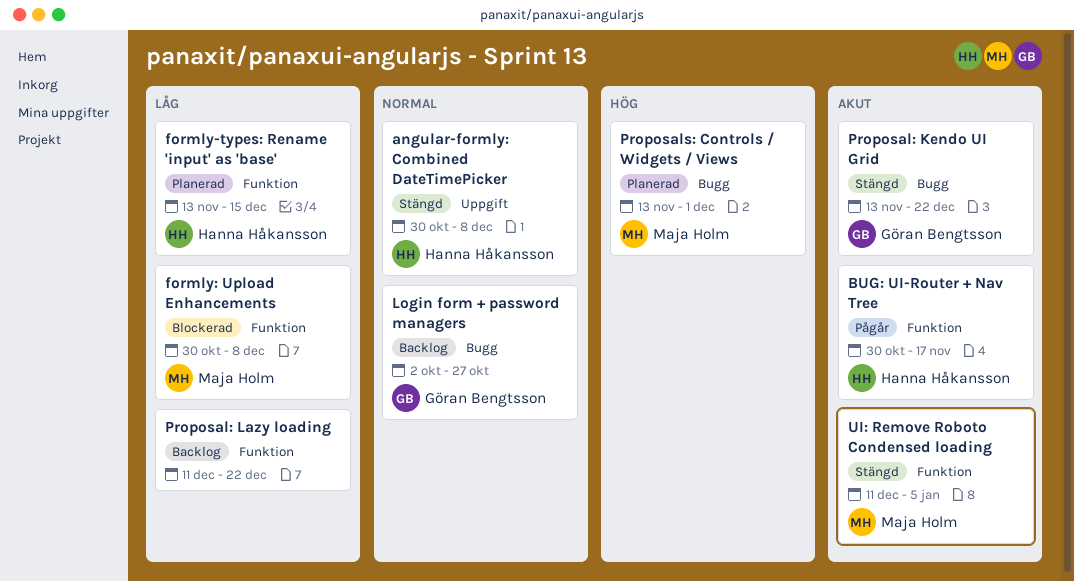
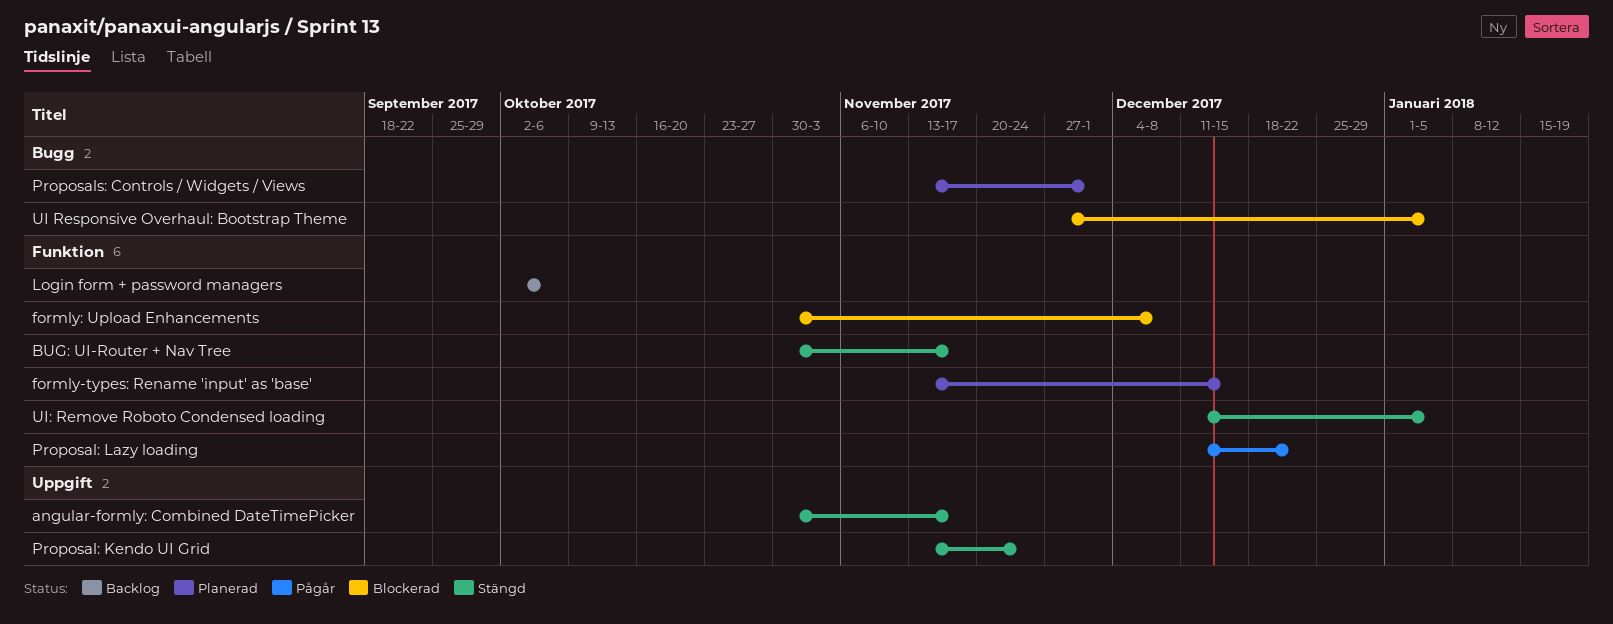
angular-formly: Combined DateTimePicker, due: Dec 8 -> Nov 17
BUG: UI-Router + Nav Tree, status: Pågår -> Stängd
Login form + password managers, label: Bugg -> Funktion
Login form + password managers, due: Oct 27 -> Oct 6
Proposal: Kendo UI Grid, label: Bugg -> Uppgift
Proposal: Kendo UI Grid, due: Dec 22 -> Nov 24
Proposal: Lazy loading, status: Backlog -> Pågår
UI Responsive Overhaul: Bootstrap Theme: none -> present

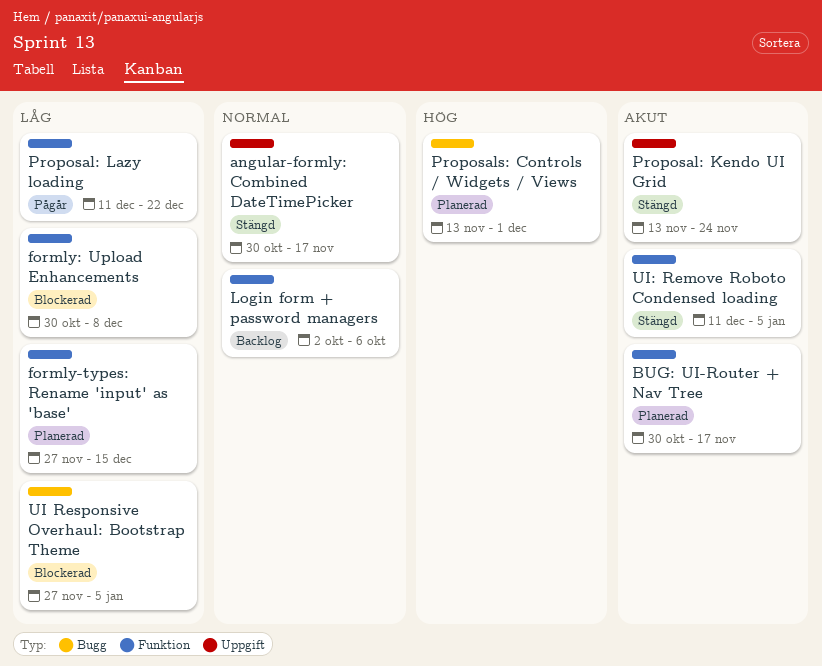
BUG: UI-Router + Nav Tree, status: Stängd -> Planerad
formly-types: Rename 'input' as 'base', start: Nov 13 -> Nov 27

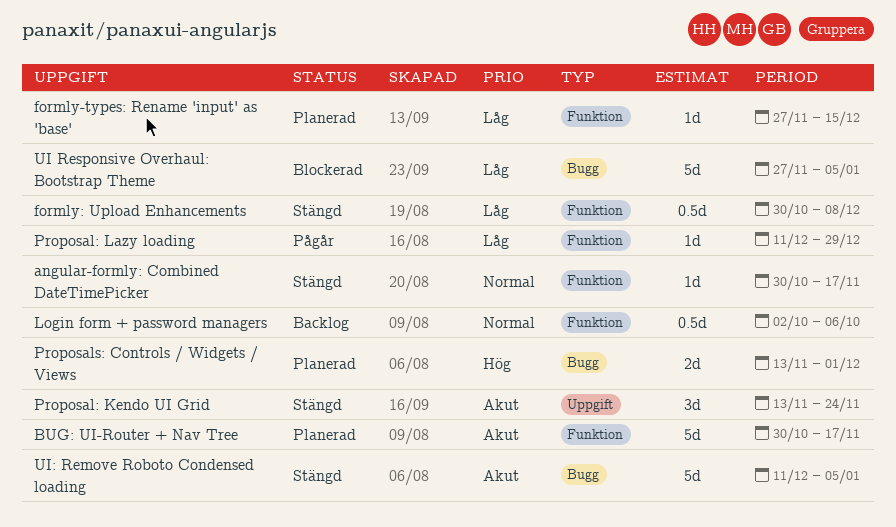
angular-formly: Combined DateTimePicker, label: Uppgift -> Funktion
formly: Upload Enhancements, status: Blockerad -> Stängd
Proposal: Lazy loading, due: Dec 22 -> Dec 29
UI: Remove Roboto Condensed loading, label: Funktion -> Bugg

